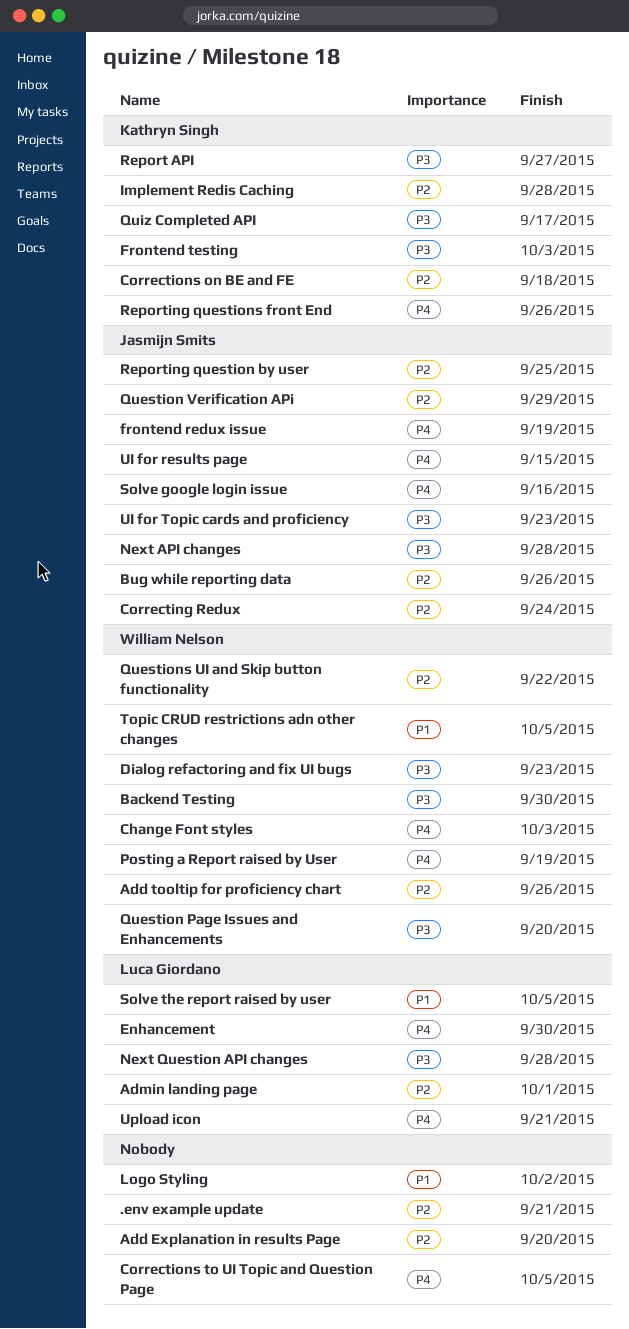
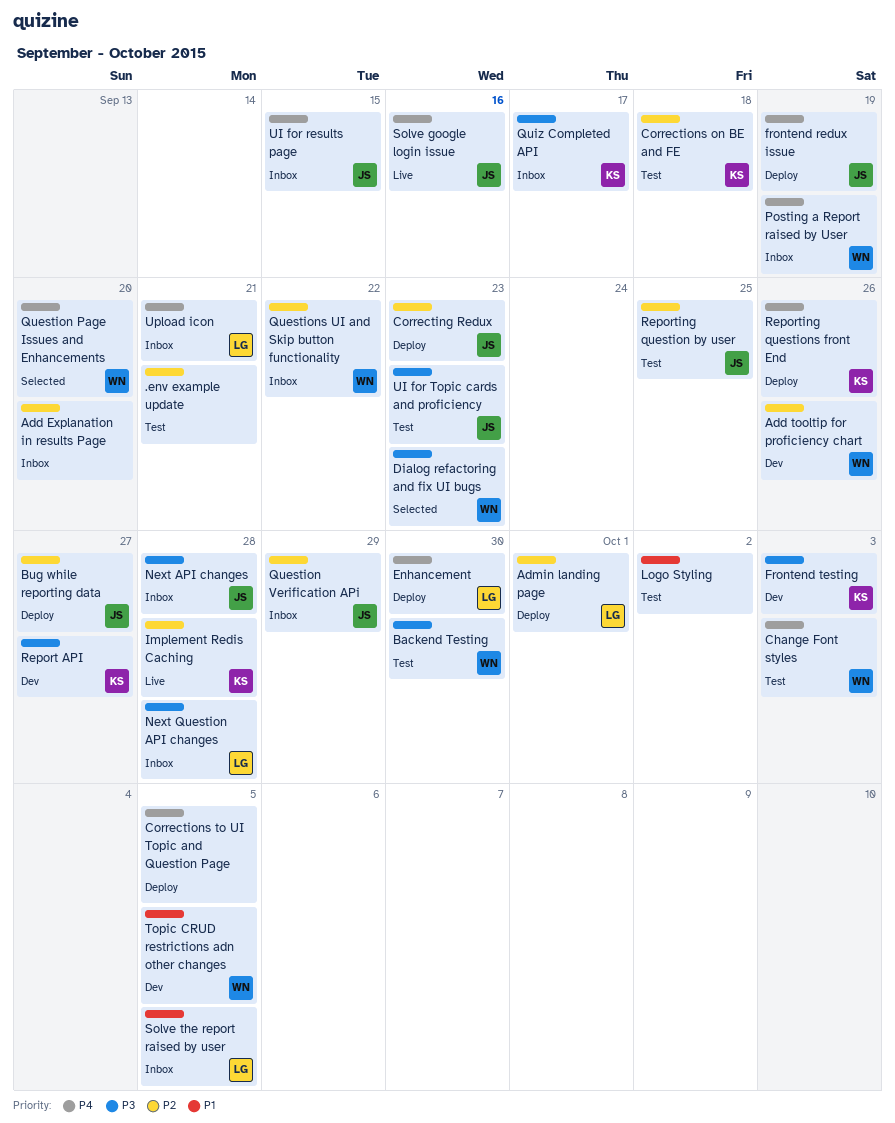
Bug while reporting data, due: Sep 26 -> Sep 27
Correcting Redux, due: Sep 24 -> Sep 23
Question Page Issues and Enhancements, priority: P3 -> P4

